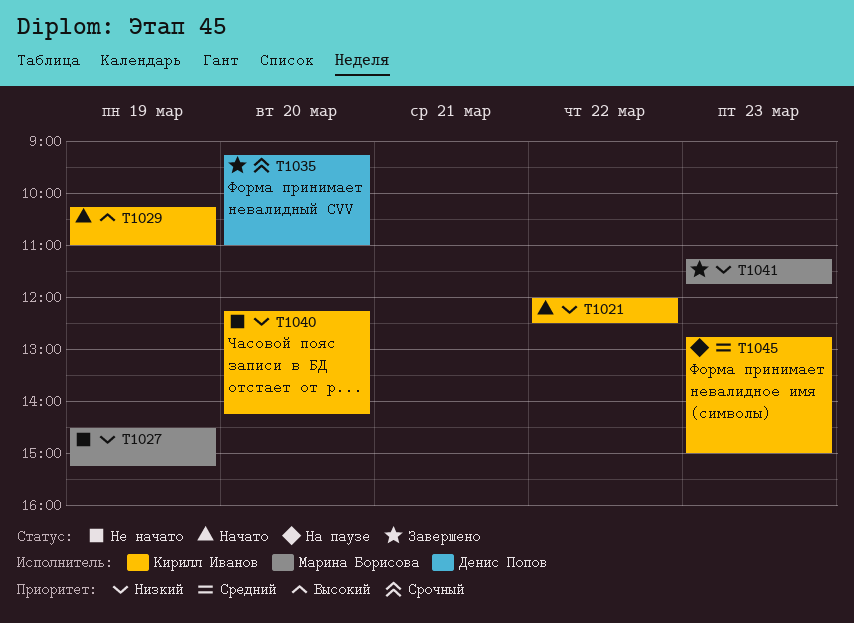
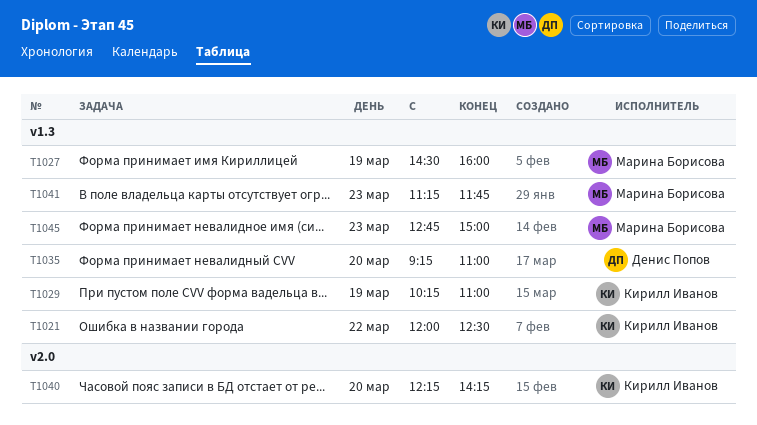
T1027, ends: 15:15 -> 16:00
T1045, owner: Кирилл Иванов -> Марина Борисова

